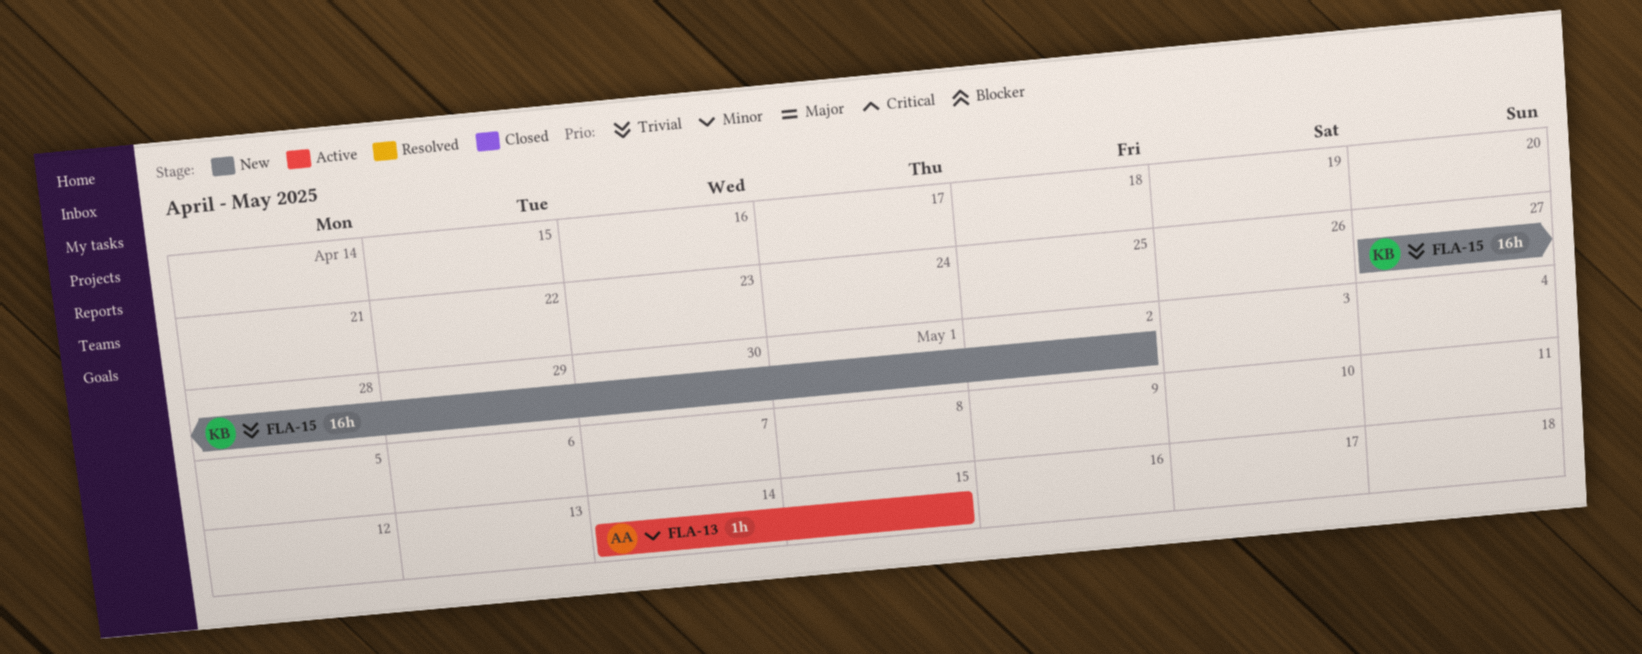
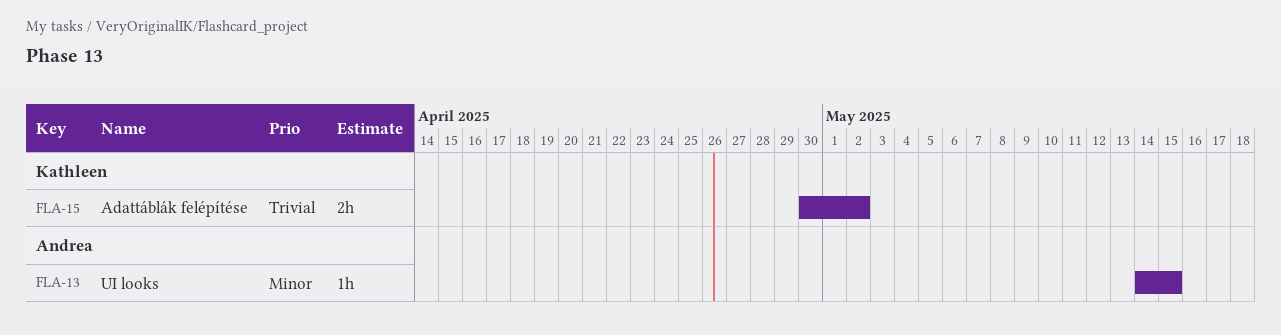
FLA-15, estimate: 16h -> 2h
FLA-15, start: Apr 27 -> Apr 30

